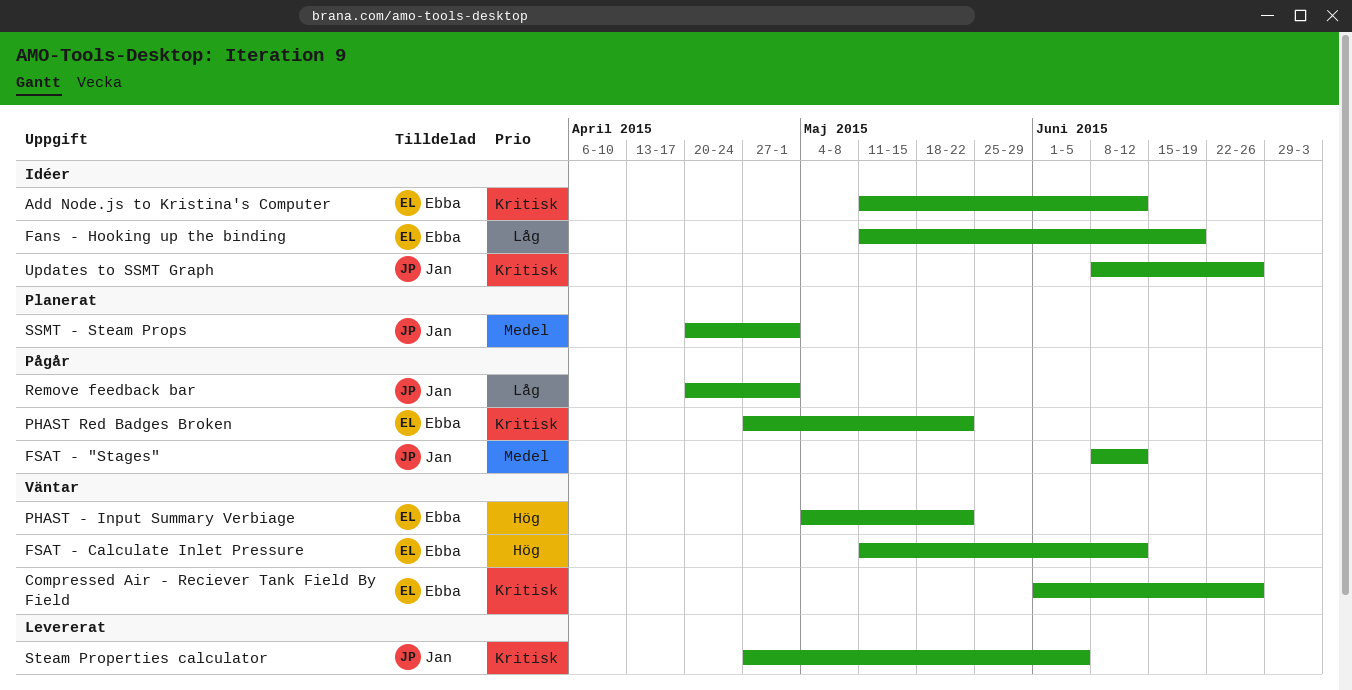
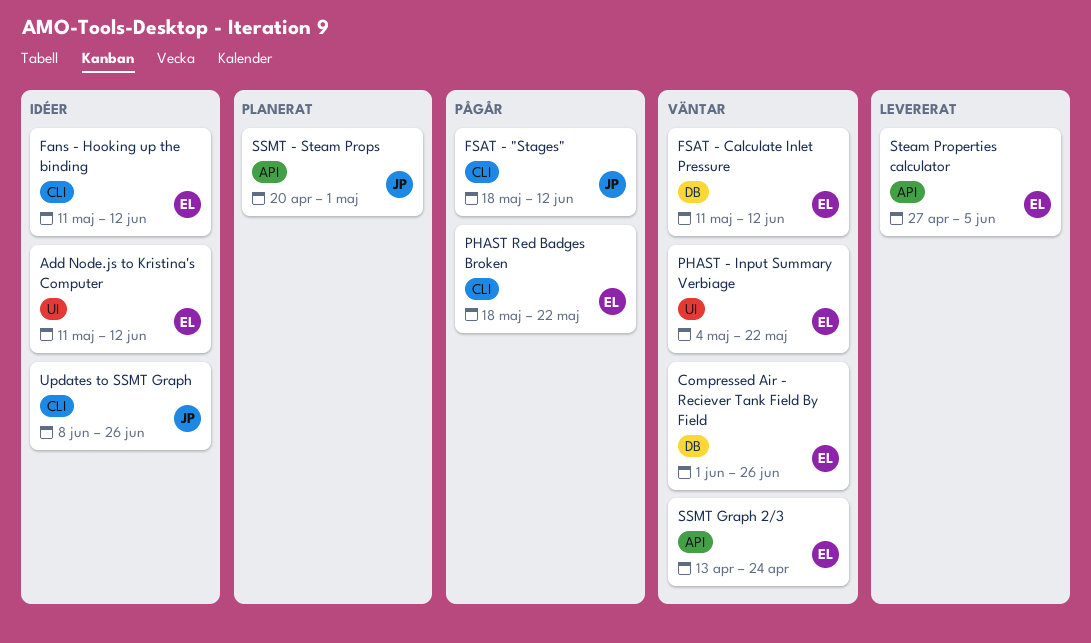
Fans - Hooking up the binding, due: Jun 19 -> Jun 12
FSAT - "Stages", start: Jun 8 -> May 18
PHAST Red Badges Broken, start: Apr 27 -> May 18
Remove feedback bar: present -> none
SSMT Graph 2/3: none -> present
Steam Properties calculator, owner: Jan -> Ebba

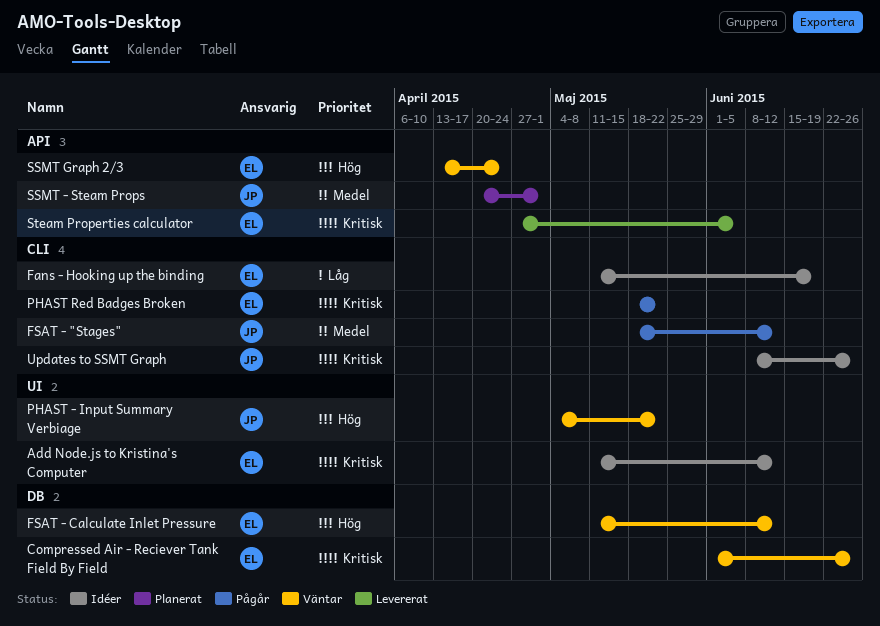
Fans - Hooking up the binding, due: Jun 12 -> Jun 19
PHAST - Input Summary Verbiage, owner: EL -> JP

